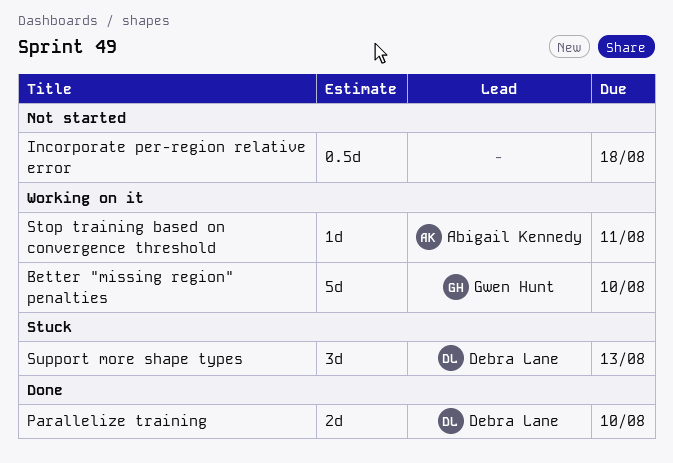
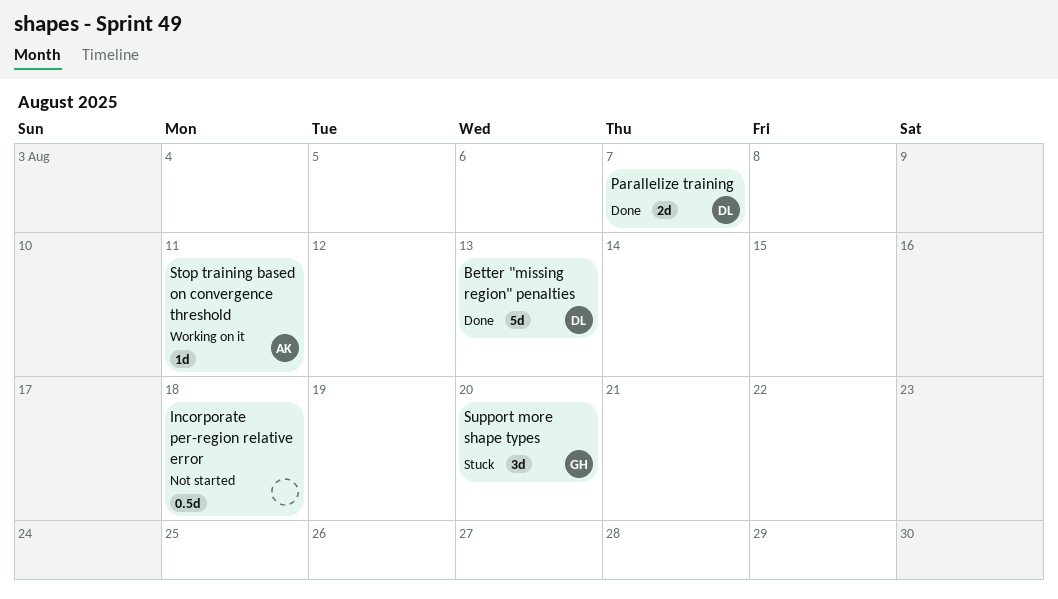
Better "missing region" penalties, status: Working on it -> Done
Better "missing region" penalties, owner: Gwen Hunt -> Debra Lane
Better "missing region" penalties, due: Aug 10 -> Aug 13
Parallelize training, due: Aug 10 -> Aug 7
Support more shape types, owner: Debra Lane -> Gwen Hunt
Support more shape types, due: Aug 13 -> Aug 20

